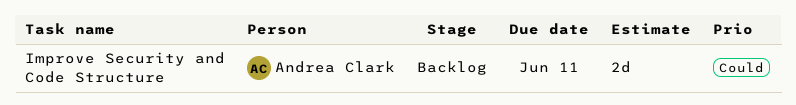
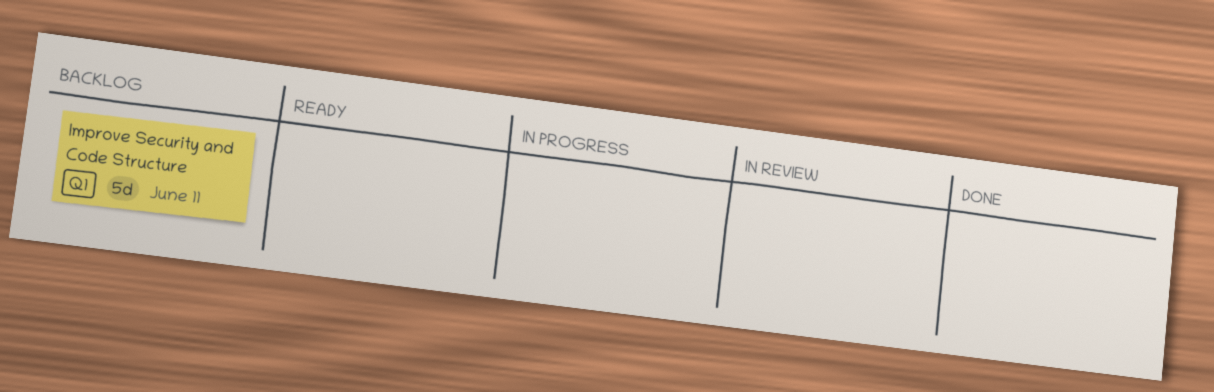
Improve Security and Code Structure, estimate: 2d -> 5d

